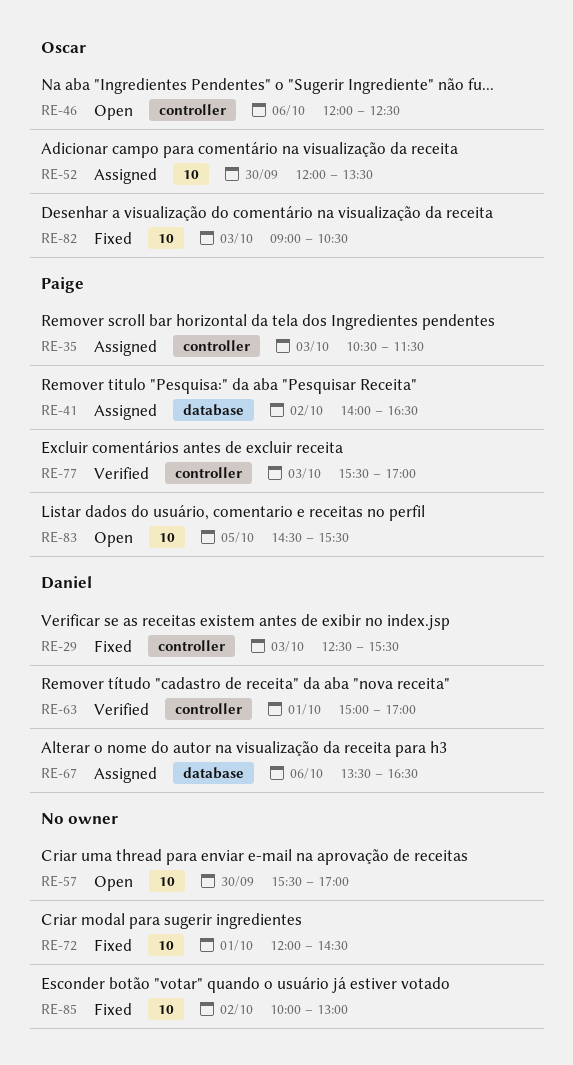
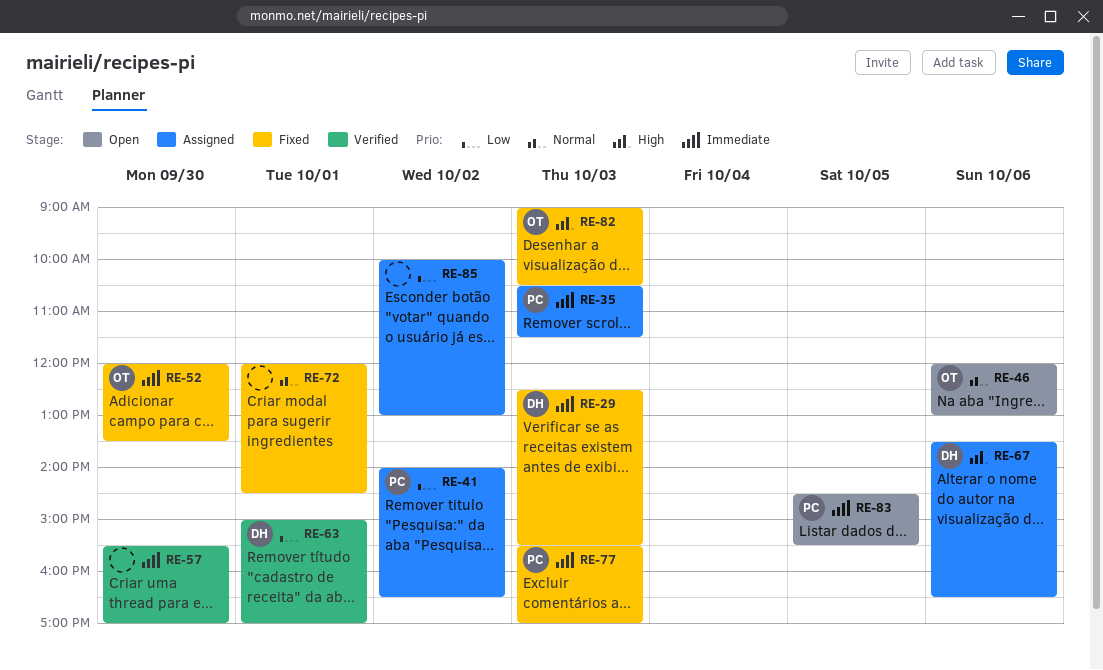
RE-46, ends: 12:30 -> 13:00
RE-52, status: Assigned -> Fixed
RE-57, status: Open -> Verified
RE-77, status: Verified -> Fixed
RE-85, status: Fixed -> Assigned

